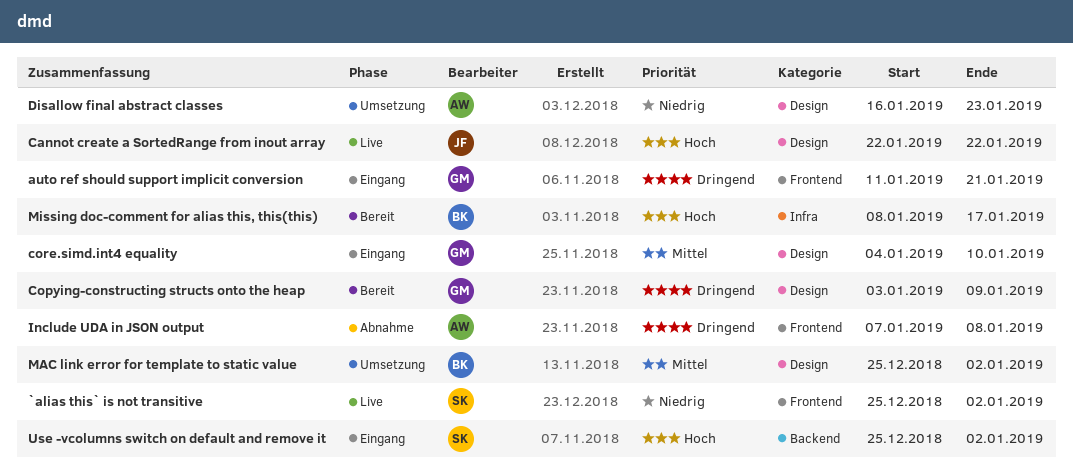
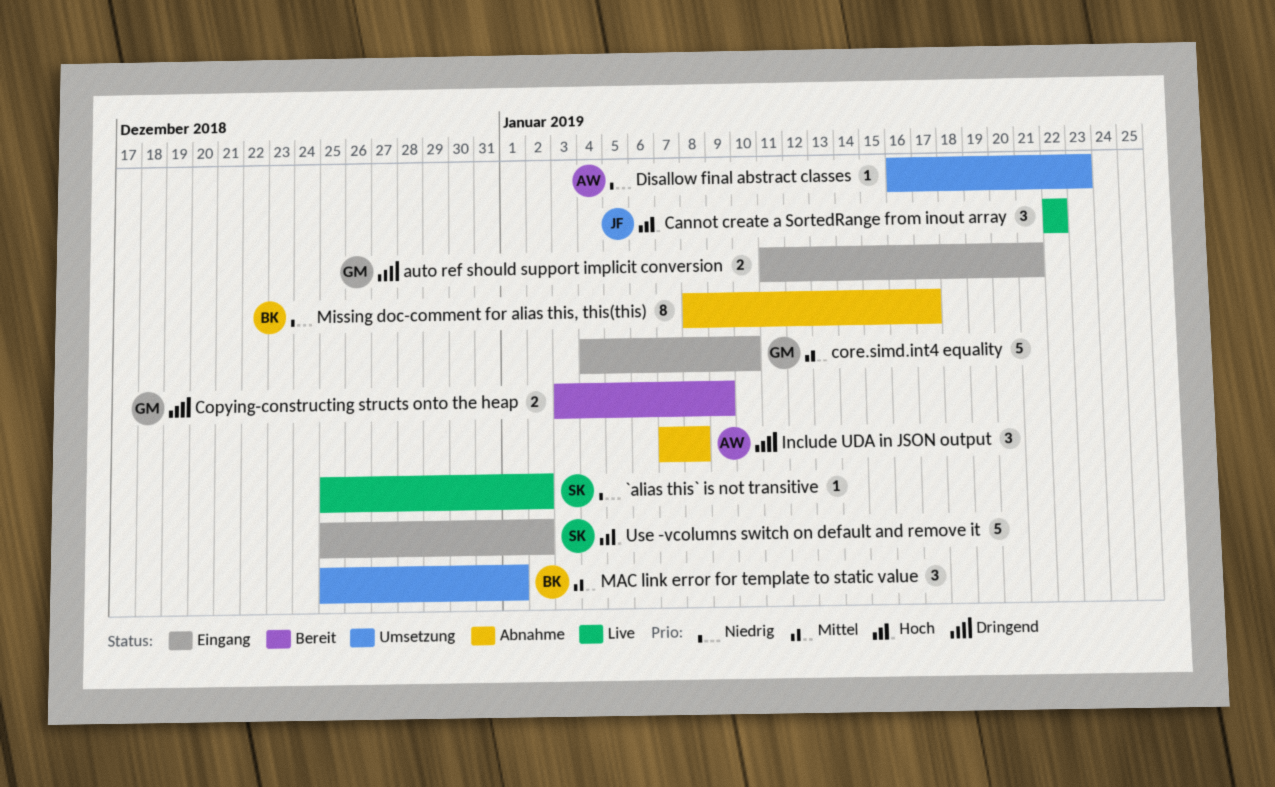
MAC link error for template to static value, due: Jan 2 -> Jan 1
Missing doc-comment for alias this, this(this), status: Bereit -> Abnahme
Missing doc-comment for alias this, this(this), priority: Hoch -> Niedrig

